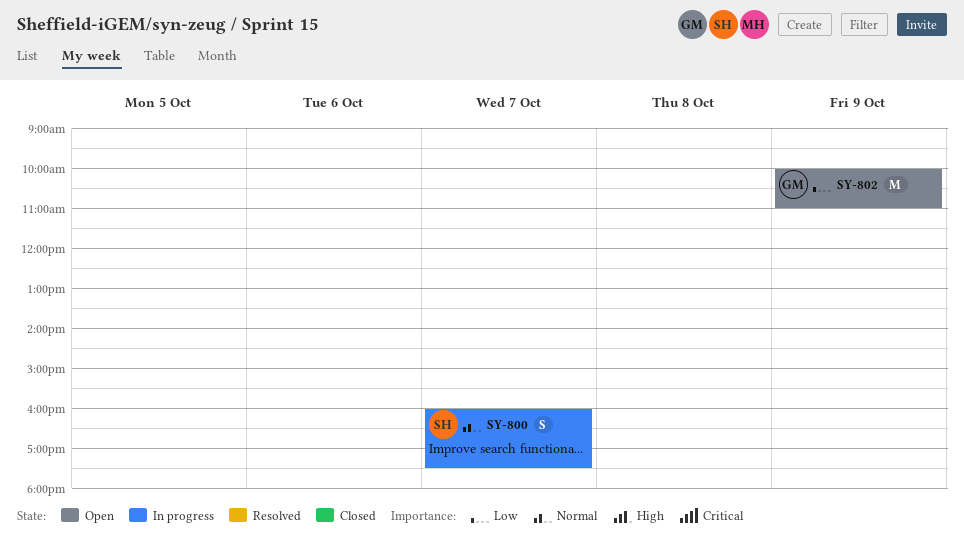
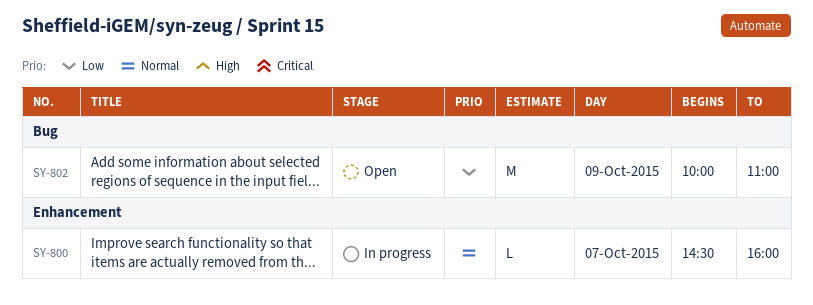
SY-800, estimate: S -> L
SY-800, begins: 16:00 -> 14:30
SY-800, ends: 17:30 -> 16:00

